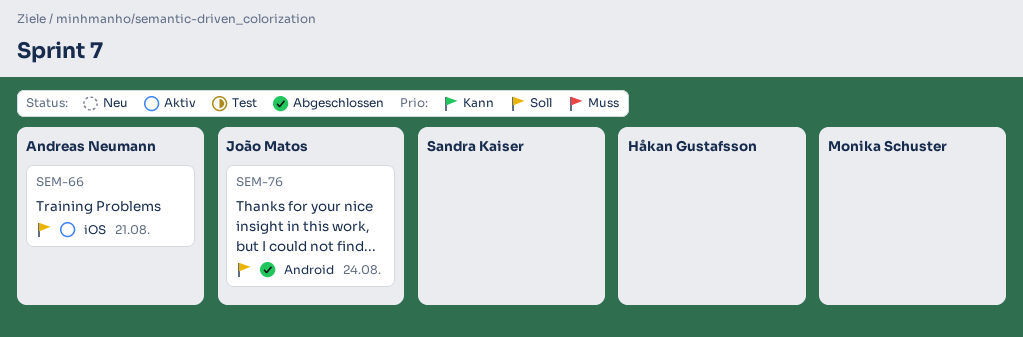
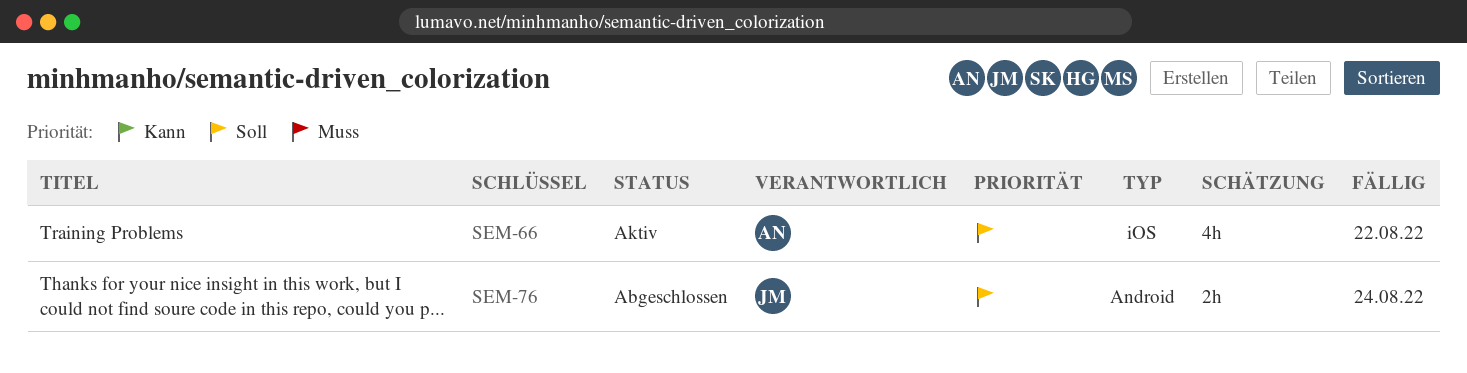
SEM-66, due: Aug 21 -> Aug 22

